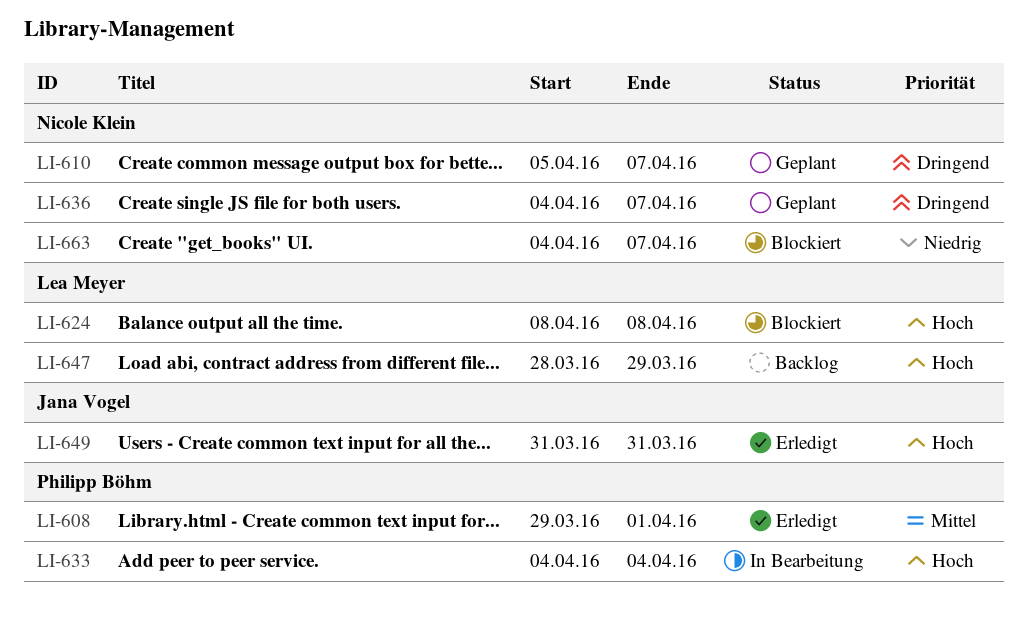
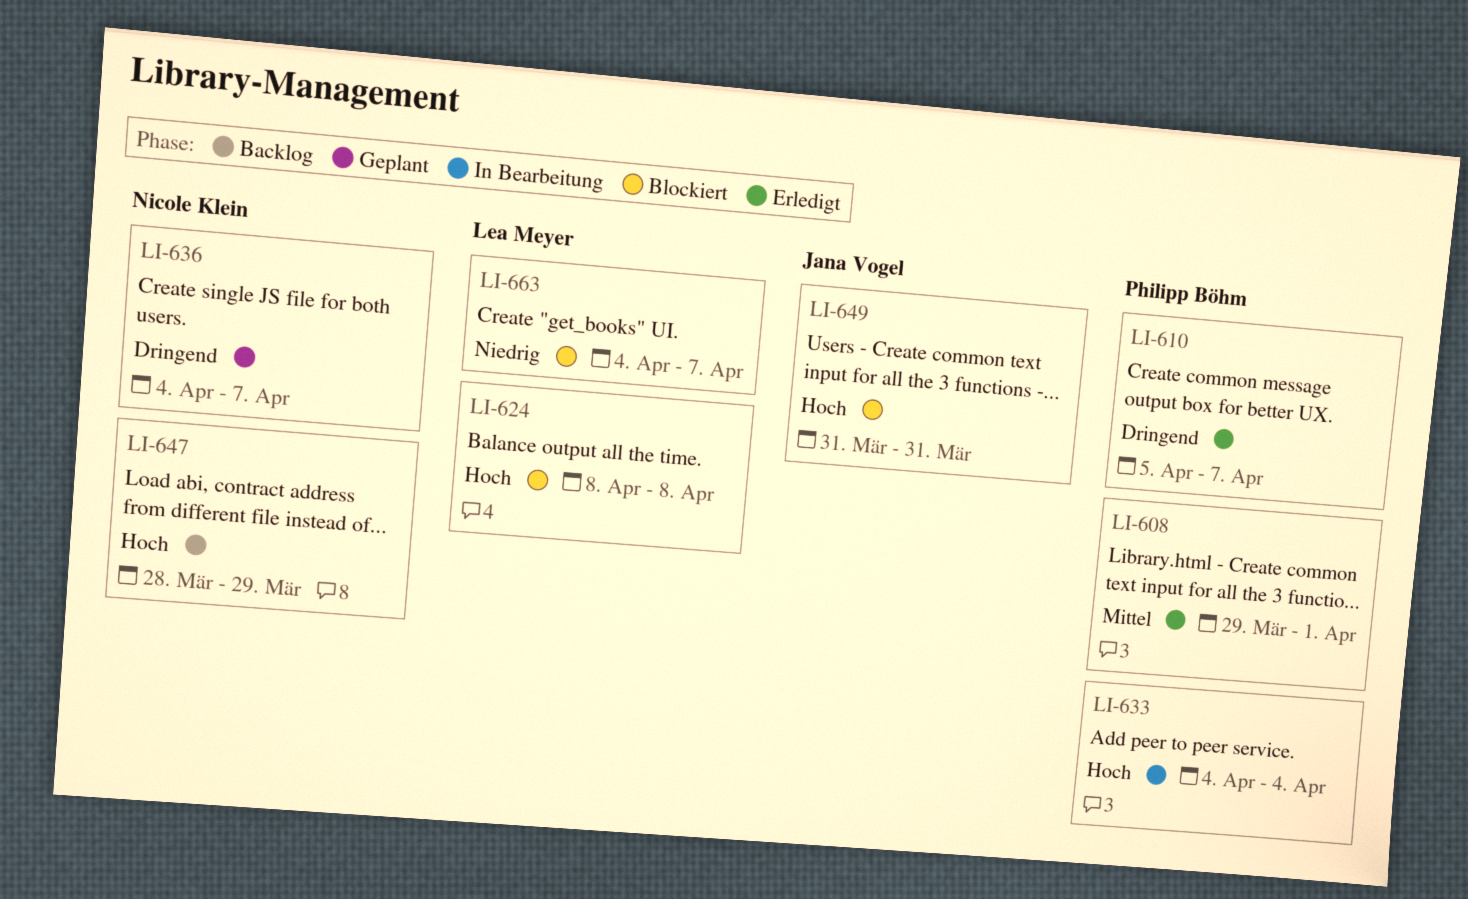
LI-610, status: Geplant -> Erledigt
LI-610, owner: Nicole Klein -> Philipp Böhm
LI-647, owner: Lea Meyer -> Nicole Klein
LI-649, status: Erledigt -> Blockiert
LI-663, owner: Nicole Klein -> Lea Meyer

